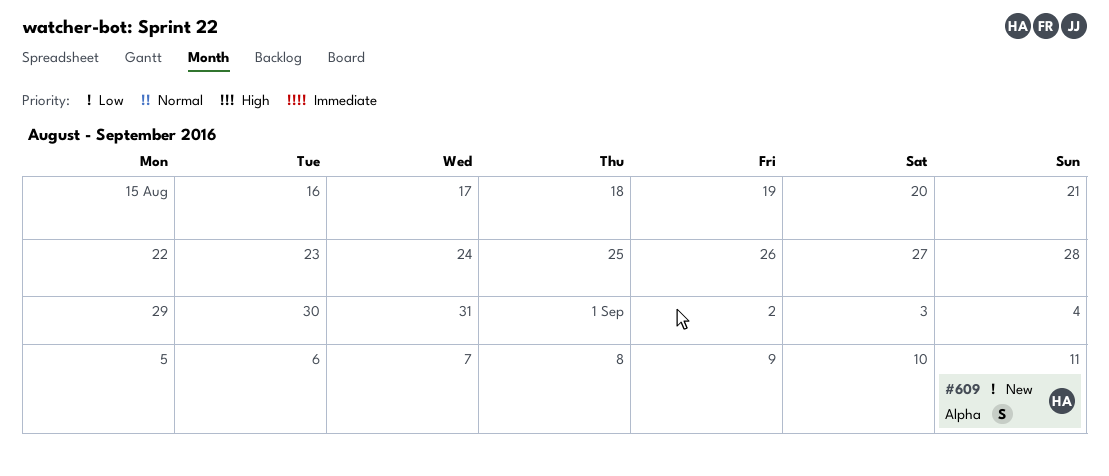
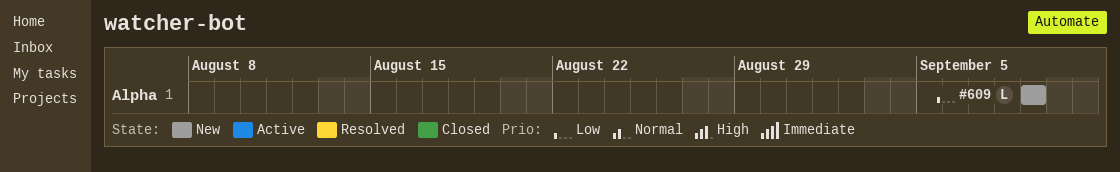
#609, estimate: S -> L
#609, due: Sep 11 -> Sep 9

